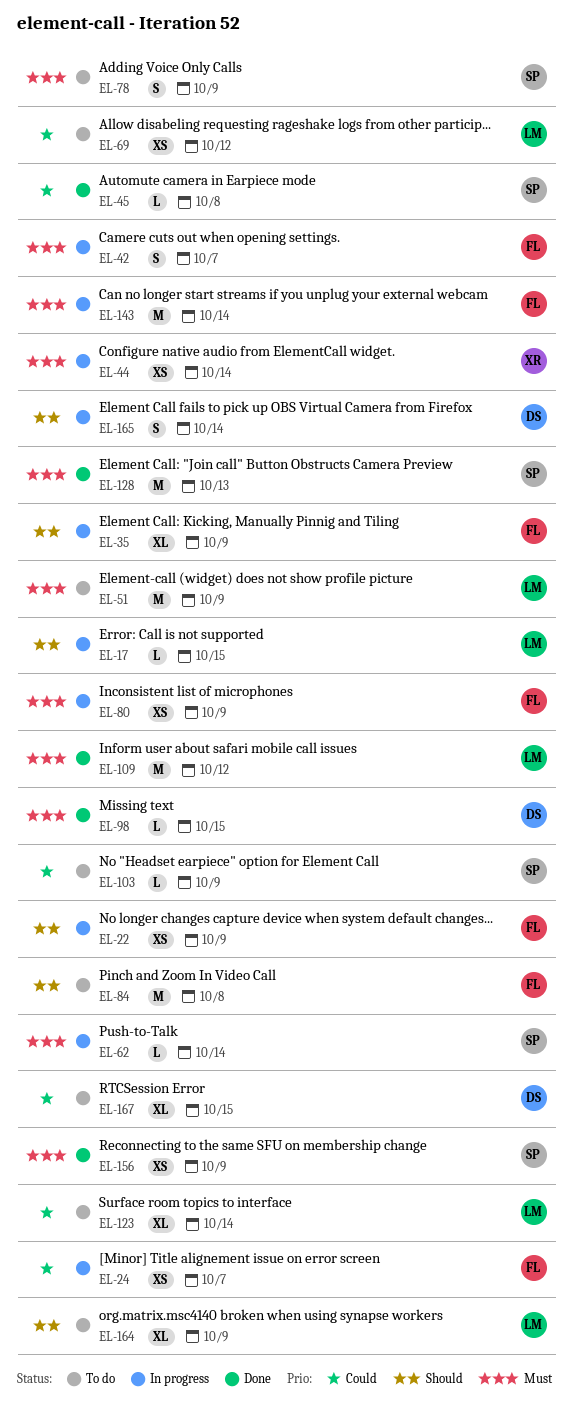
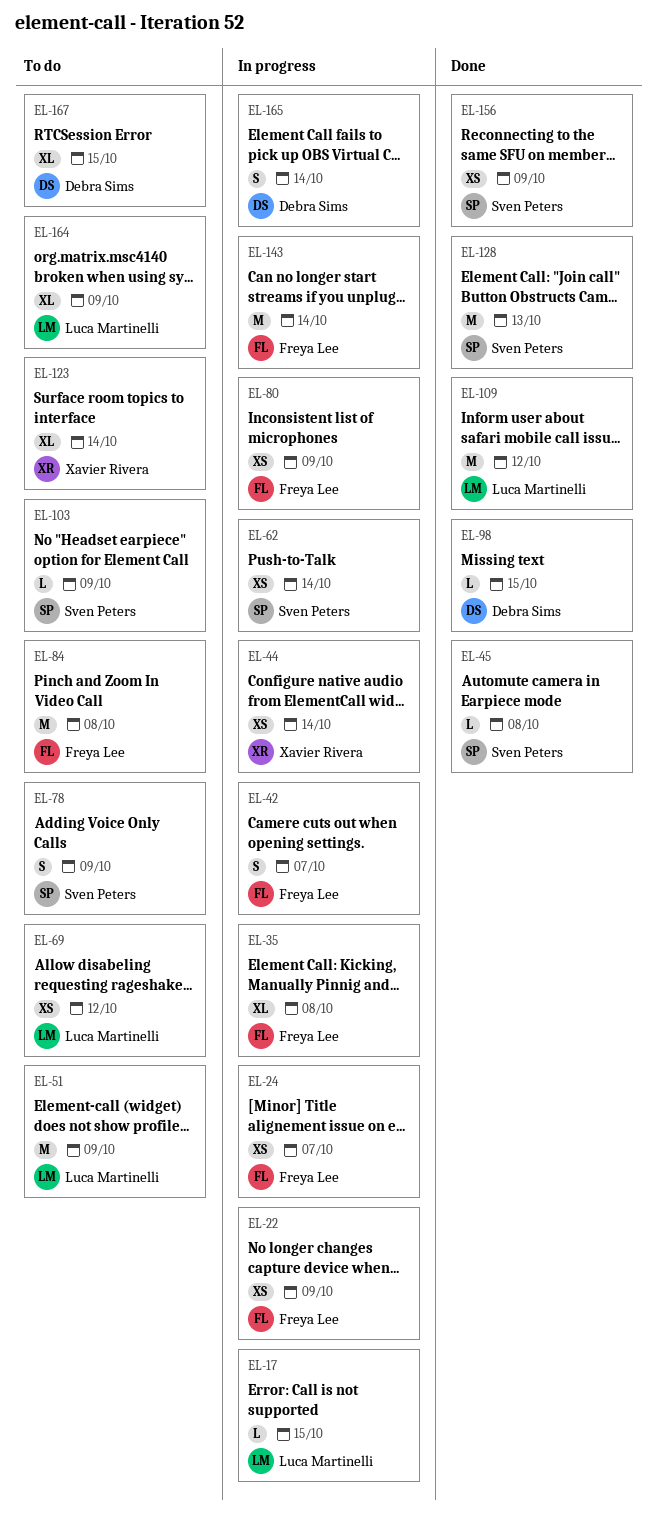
EL-35, due: Oct 9 -> Oct 8
EL-62, estimate: L -> XS
EL-123, owner: Luca Martinelli -> Xavier Rivera

